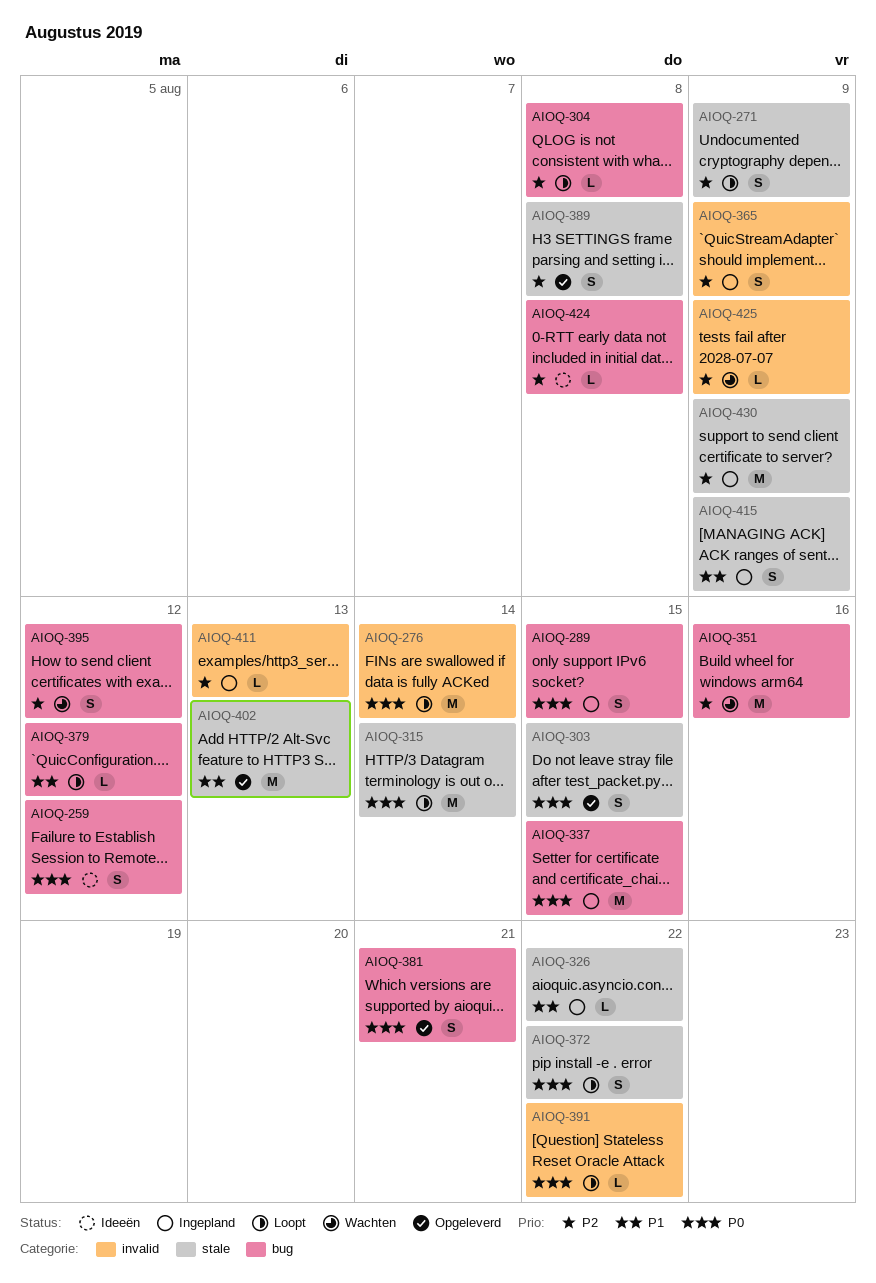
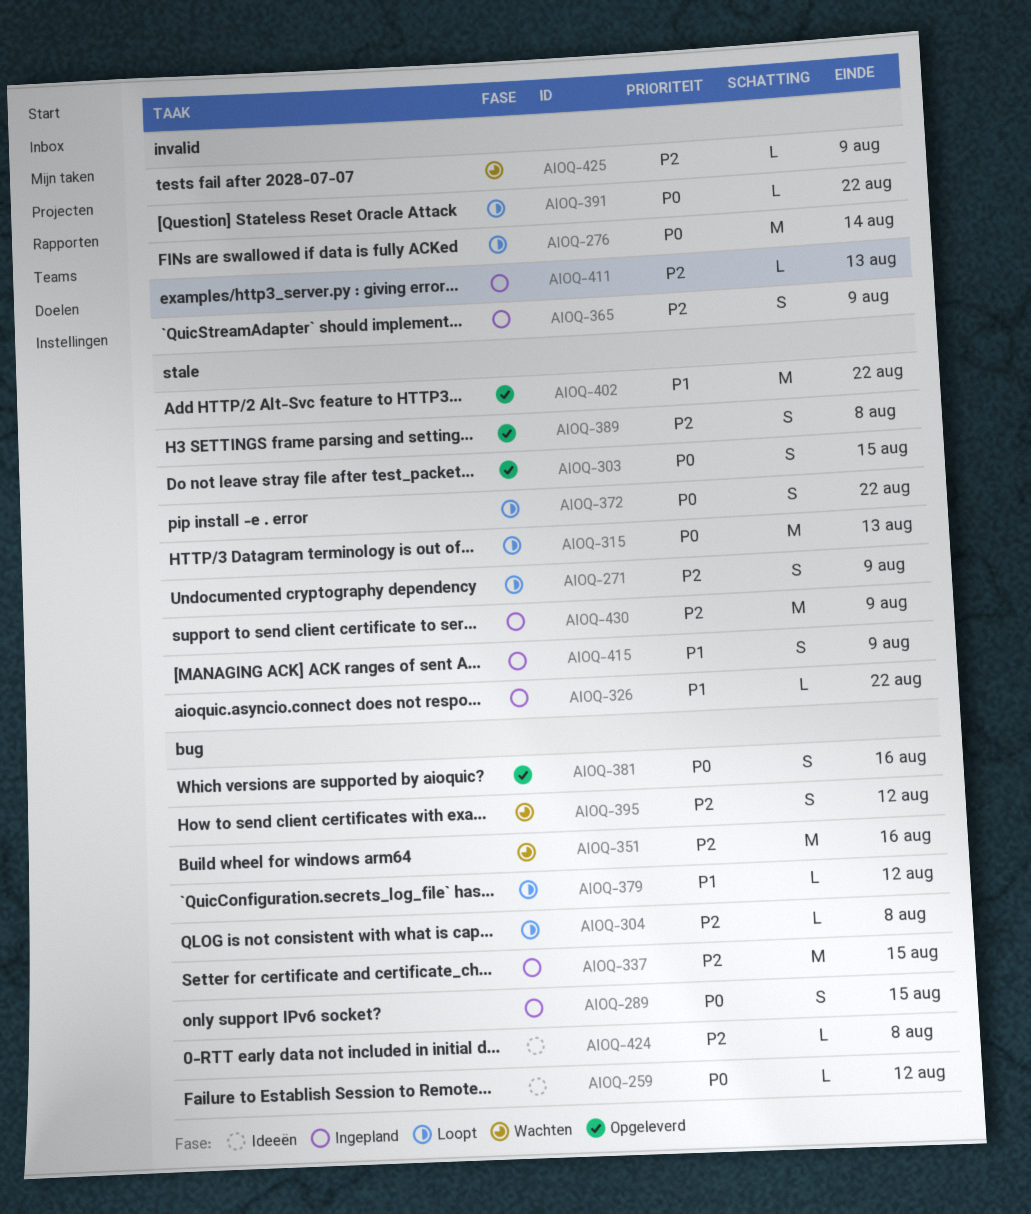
AIOQ-259, estimate: S -> L
AIOQ-315, due: Aug 14 -> Aug 13
AIOQ-337, priority: P0 -> P2
AIOQ-381, due: Aug 21 -> Aug 16
AIOQ-402, due: Aug 13 -> Aug 22

